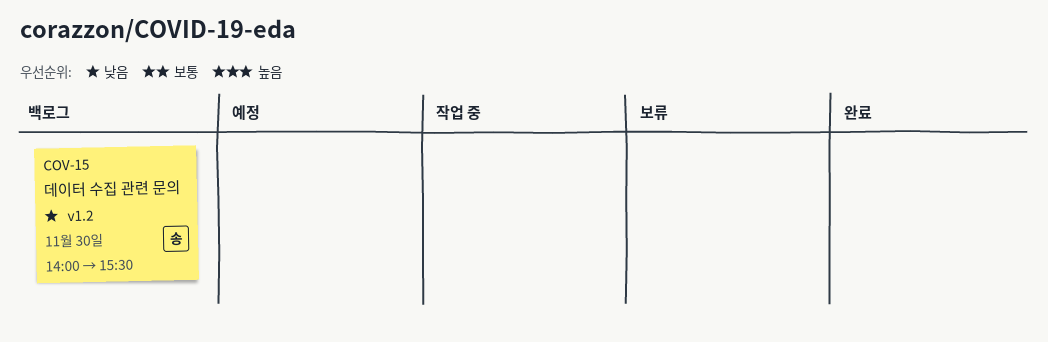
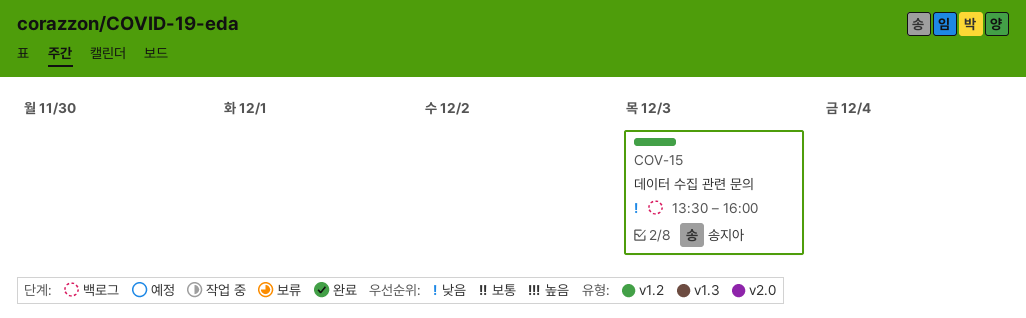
COV-15, day: Nov 30 -> Dec 3
COV-15, begins: 14:00 -> 13:30
COV-15, ends: 15:30 -> 16:00

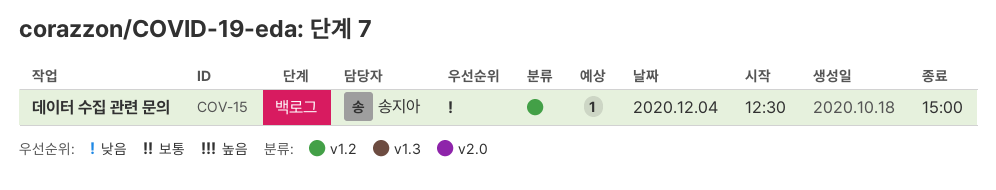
COV-15, day: Dec 3 -> Dec 4
COV-15, begins: 13:30 -> 12:30
COV-15, ends: 16:00 -> 15:00

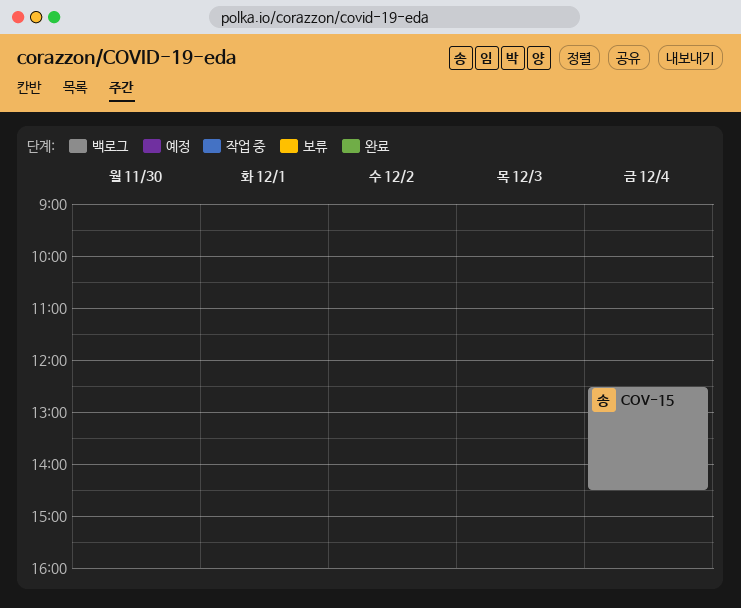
COV-15, ends: 15:00 -> 14:30

